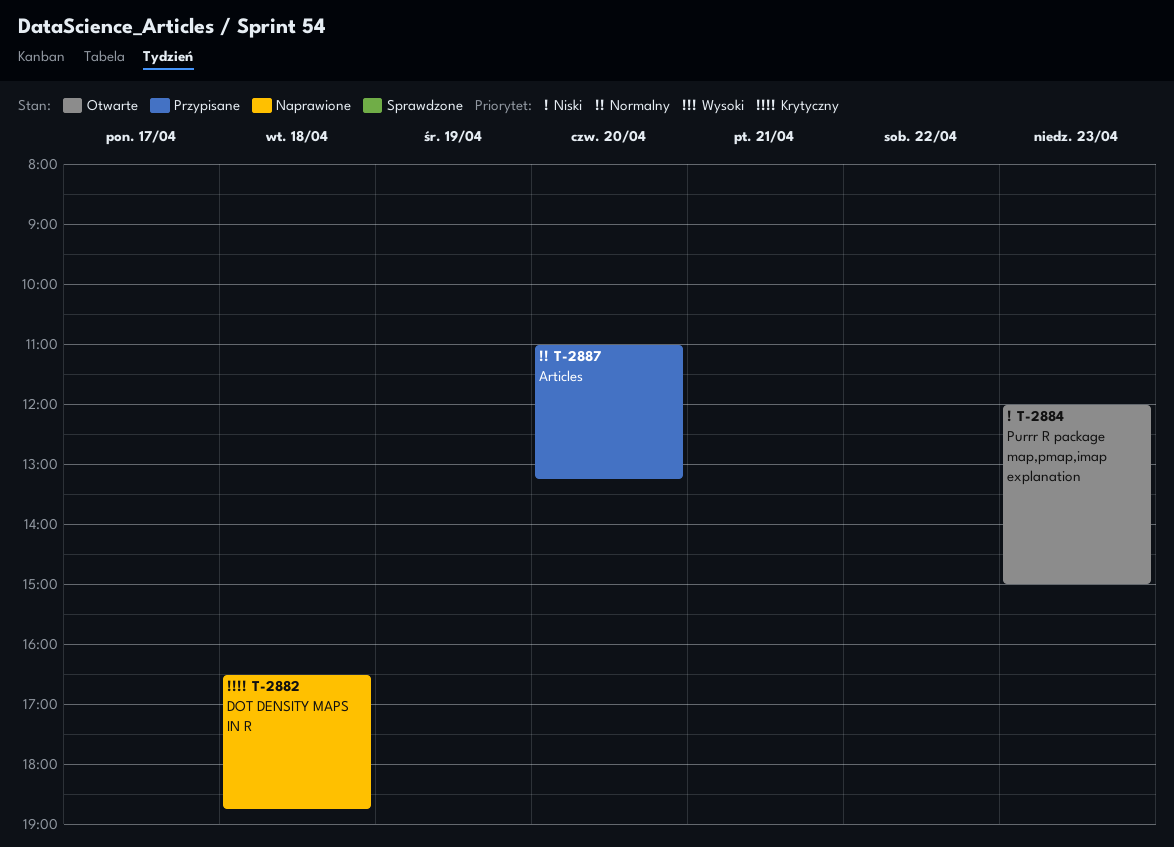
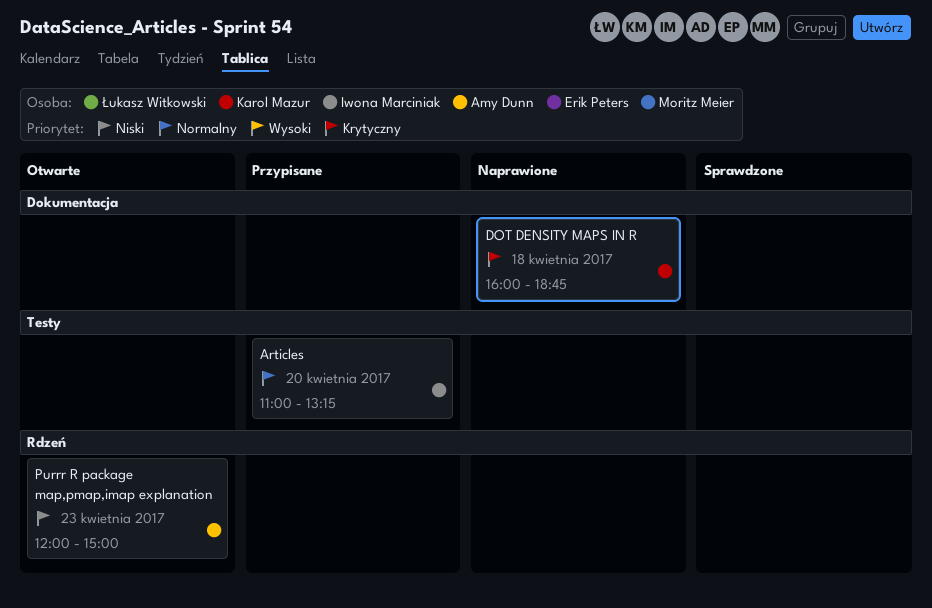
DOT DENSITY MAPS IN R, begins: 16:30 -> 16:00

